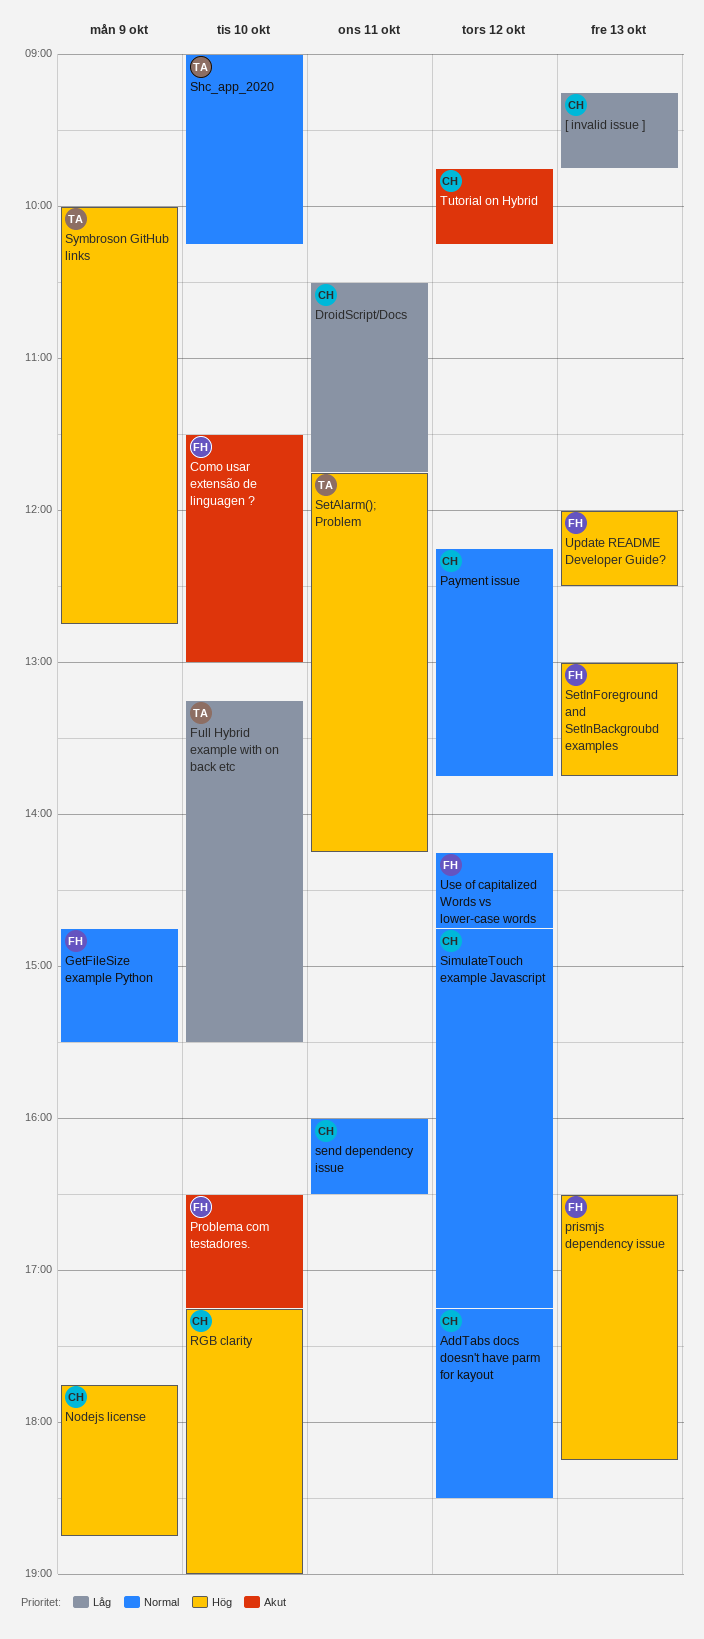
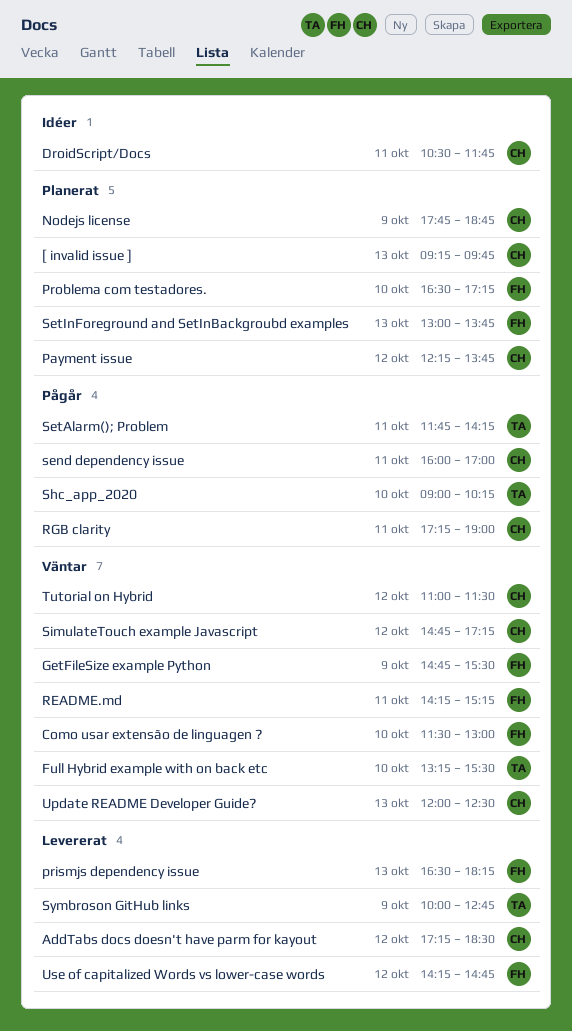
README.md: none -> present
RGB clarity, day: Oct 10 -> Oct 11
send dependency issue, ends: 16:30 -> 17:00
Tutorial on Hybrid, begins: 09:45 -> 11:00
Tutorial on Hybrid, ends: 10:15 -> 11:30
Update README Developer Guide?, owner: FH -> CH

